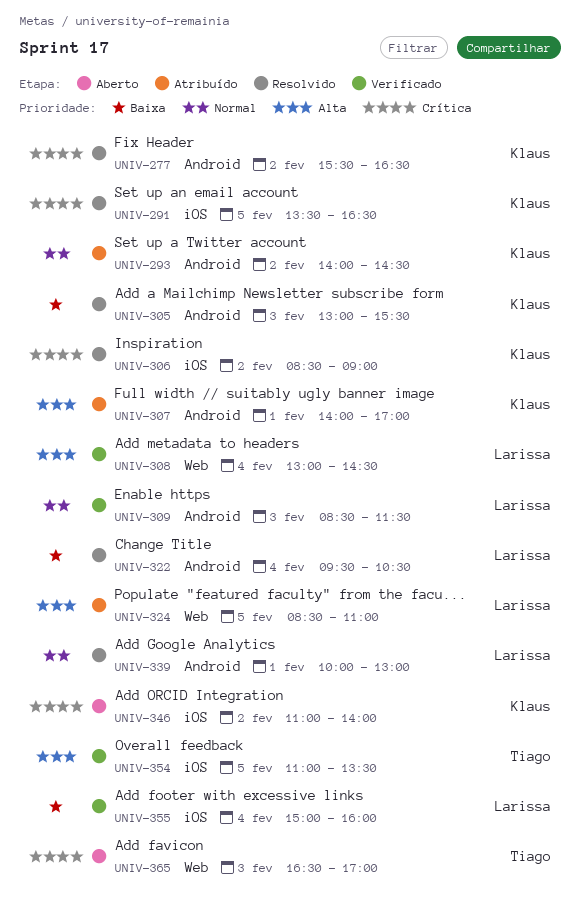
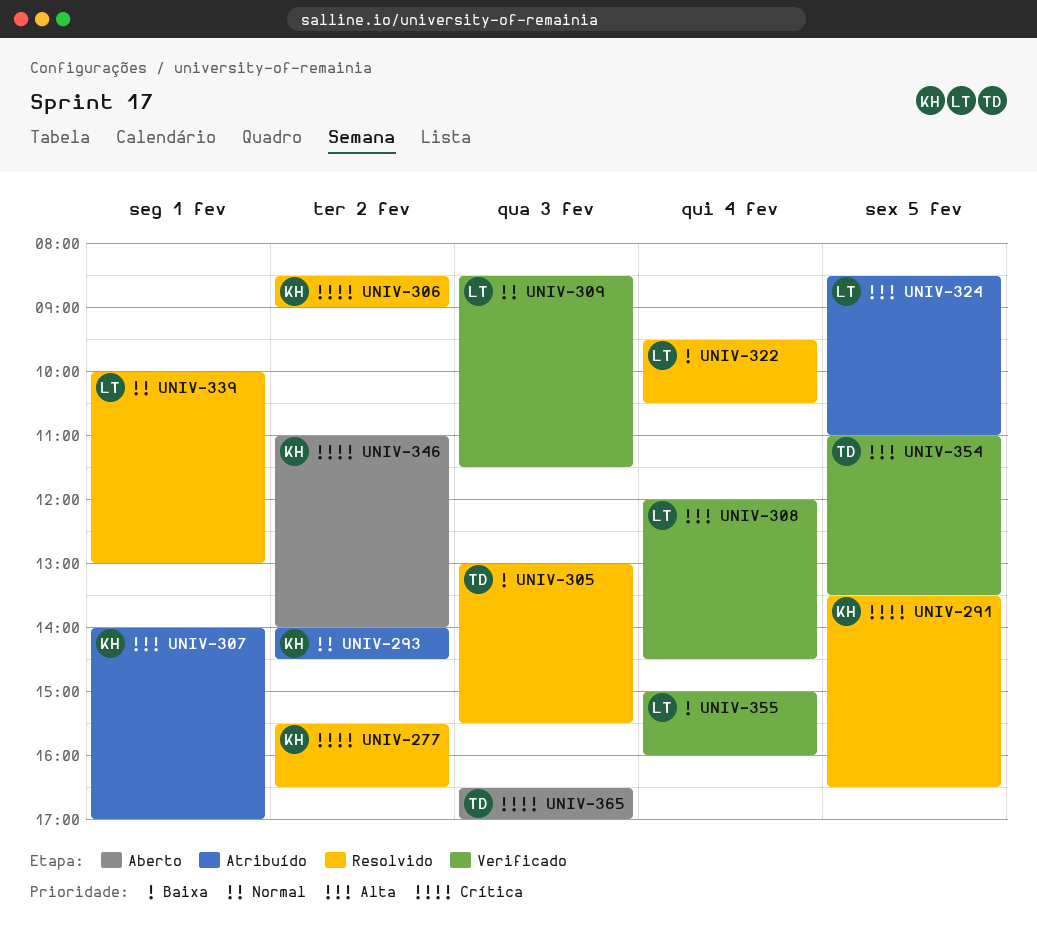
UNIV-305, owner: Klaus -> Tiago
UNIV-308, begins: 13:00 -> 12:00

